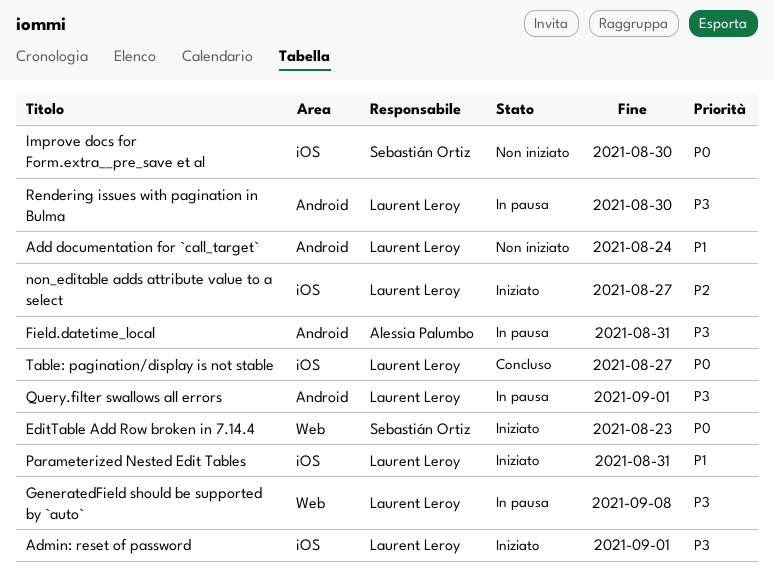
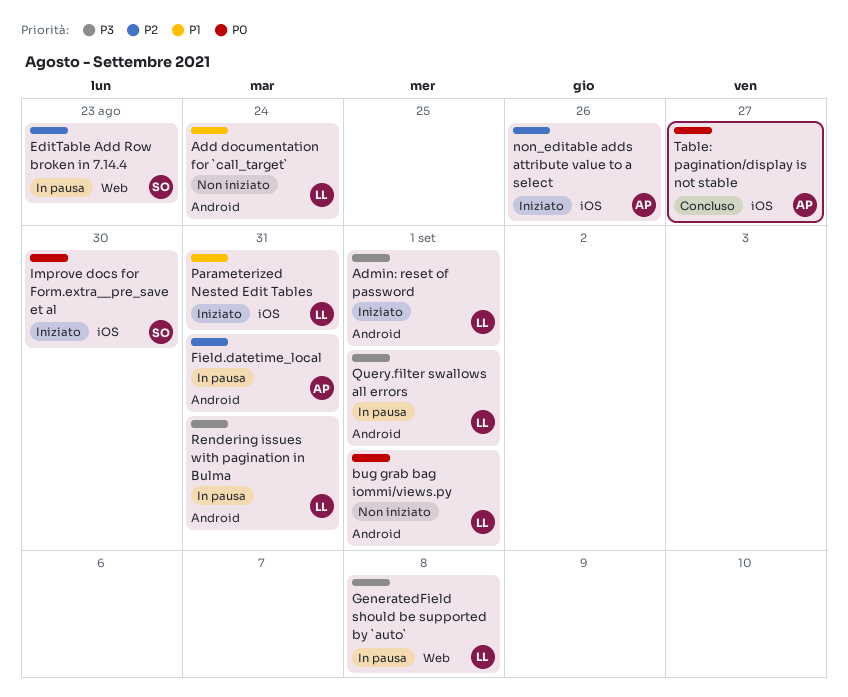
Admin: reset of password, label: iOS -> Android
bug grab bag iommi/views.py: none -> present
EditTable Add Row broken in 7.14.4, status: Iniziato -> In pausa
EditTable Add Row broken in 7.14.4, priority: P0 -> P2
Field.datetime_local, priority: P3 -> P2
Improve docs for Form.extra__pre_save et al, status: Non iniziato -> Iniziato
non_editable adds attribute value to a select, owner: Laurent Leroy -> Alessia Palumbo
non_editable adds attribute value to a select, due: Aug 27 -> Aug 26
Rendering issues with pagination in Bulma, due: Aug 30 -> Aug 31
Table: pagination/display is not stable, owner: Laurent Leroy -> Alessia Palumbo

